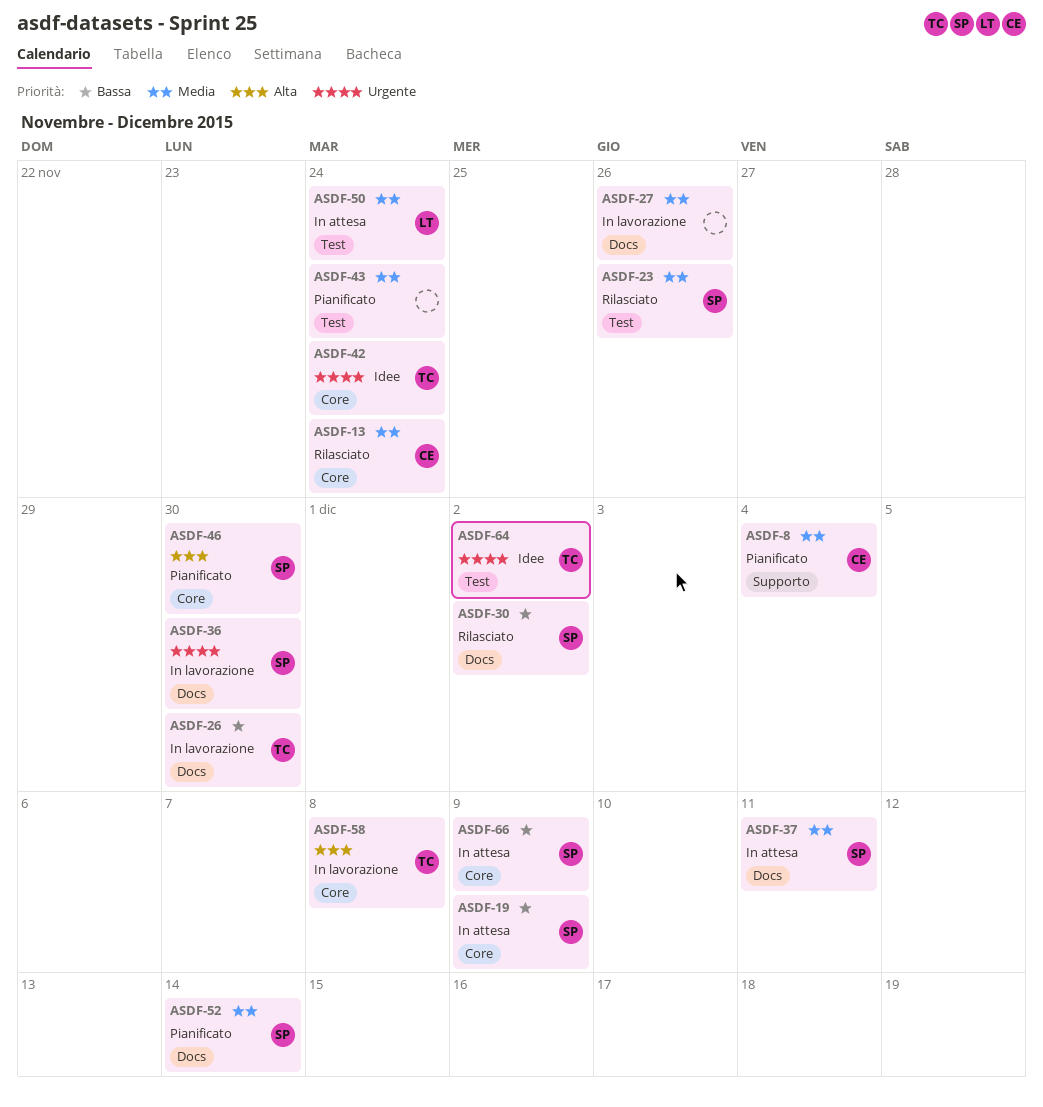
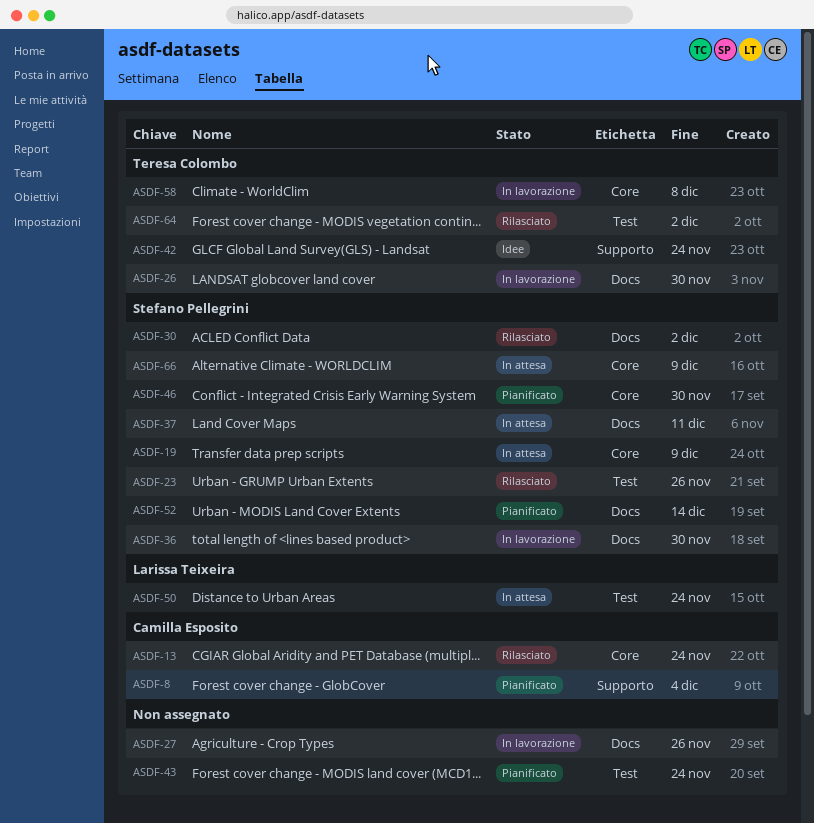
ASDF-42, label: Core -> Supporto
ASDF-64, status: Idee -> Rilasciato

